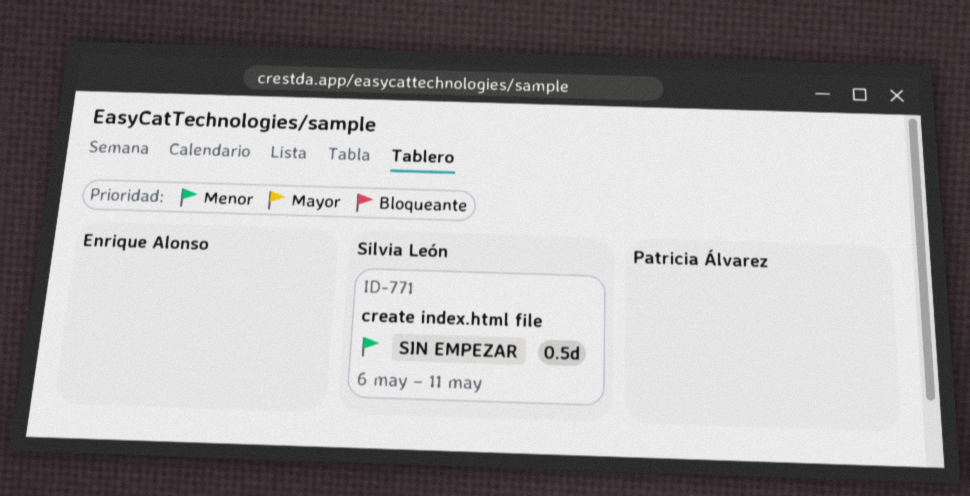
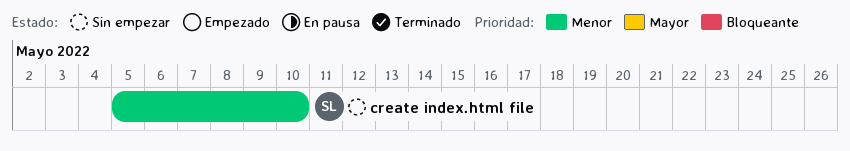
create index.html file, start: May 6 -> May 5
create index.html file, due: May 11 -> May 10

